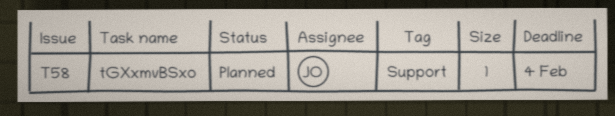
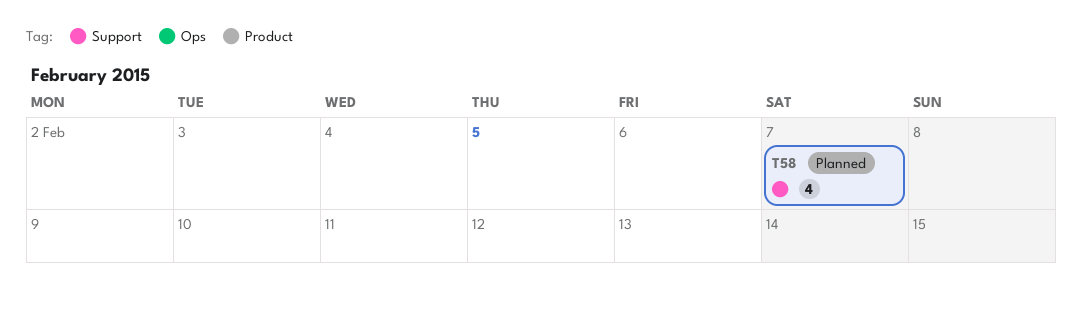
T58, estimate: 1 -> 4
T58, due: Feb 4 -> Feb 7

